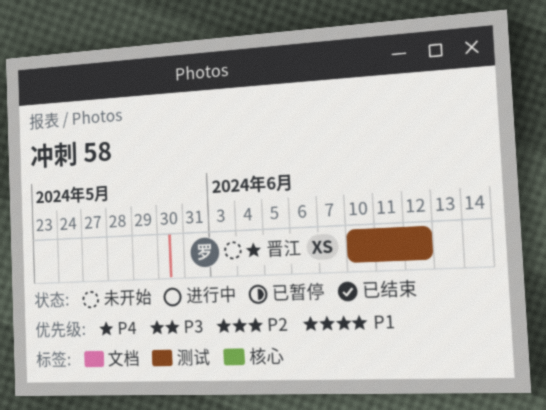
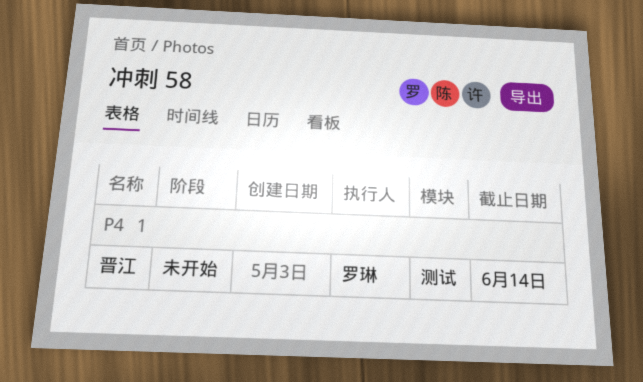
晋江, due: Jun 12 -> Jun 14

